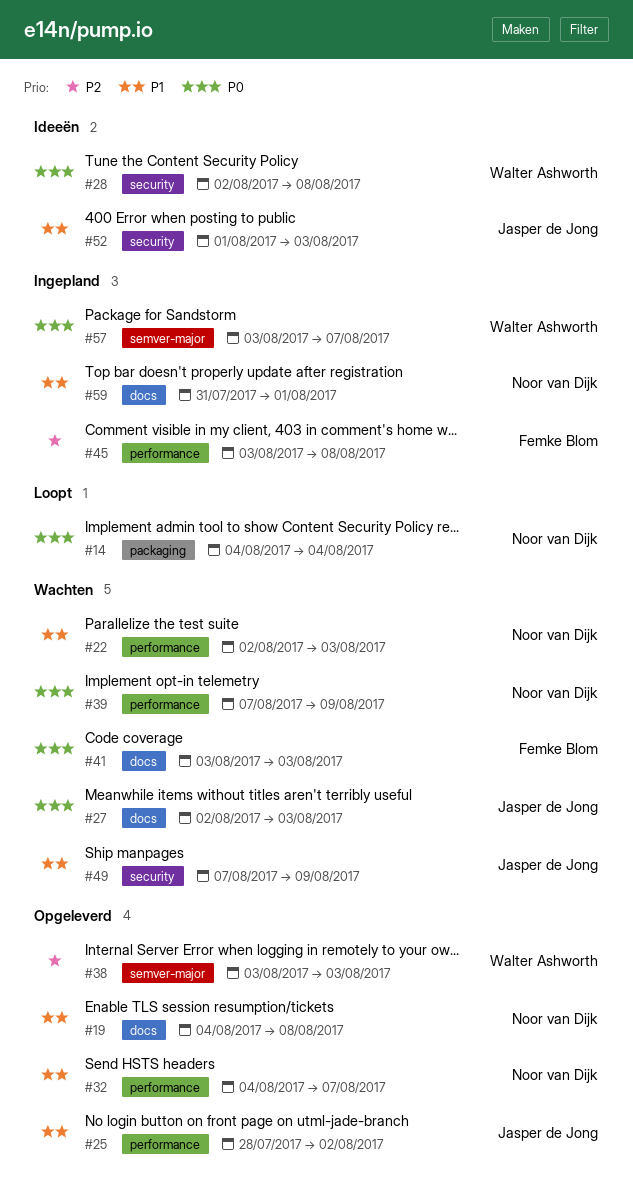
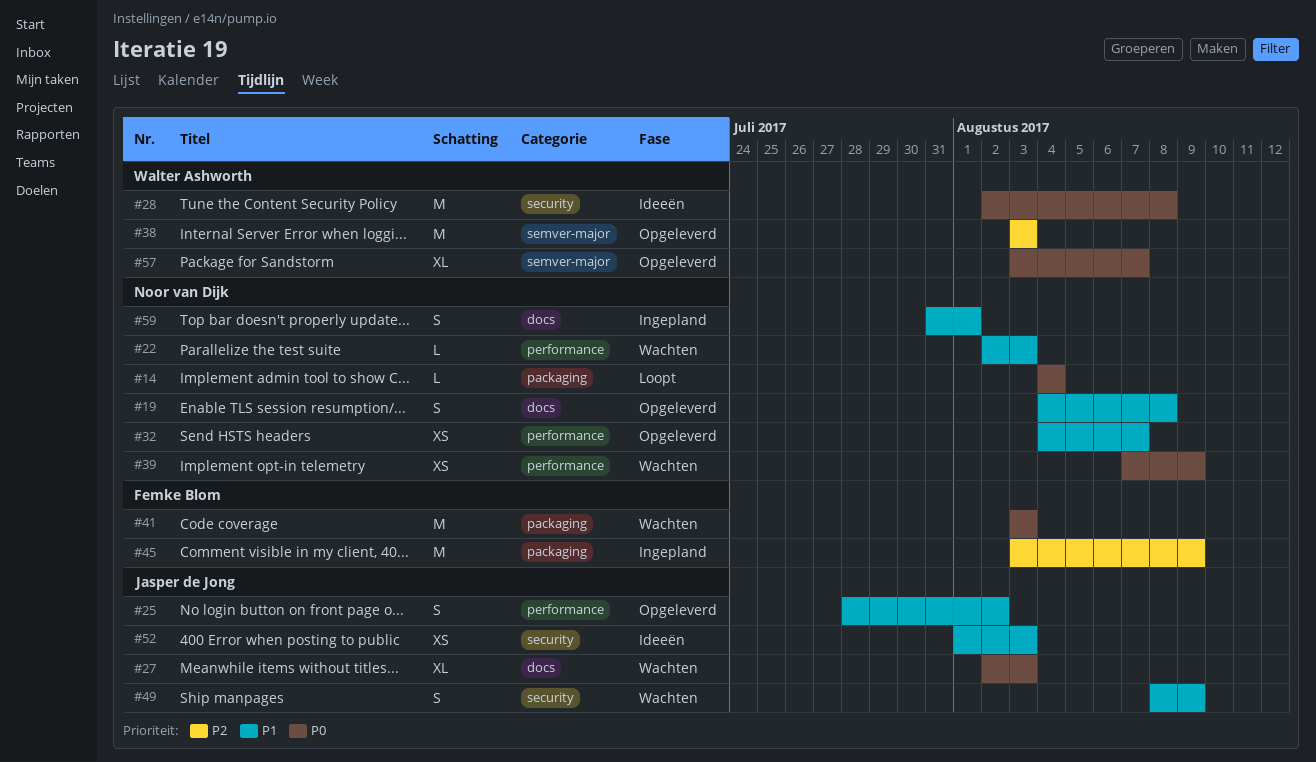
#41, label: docs -> packaging
#45, label: performance -> packaging
#45, due: Aug 8 -> Aug 9
#49, start: Aug 7 -> Aug 8
#57, status: Ingepland -> Opgeleverd

